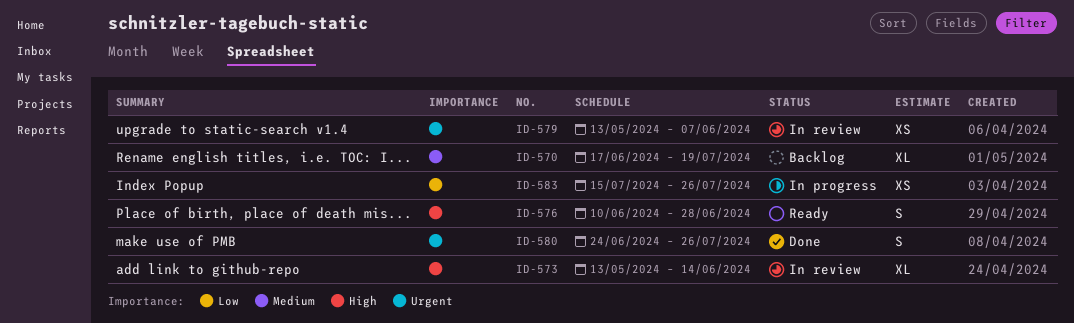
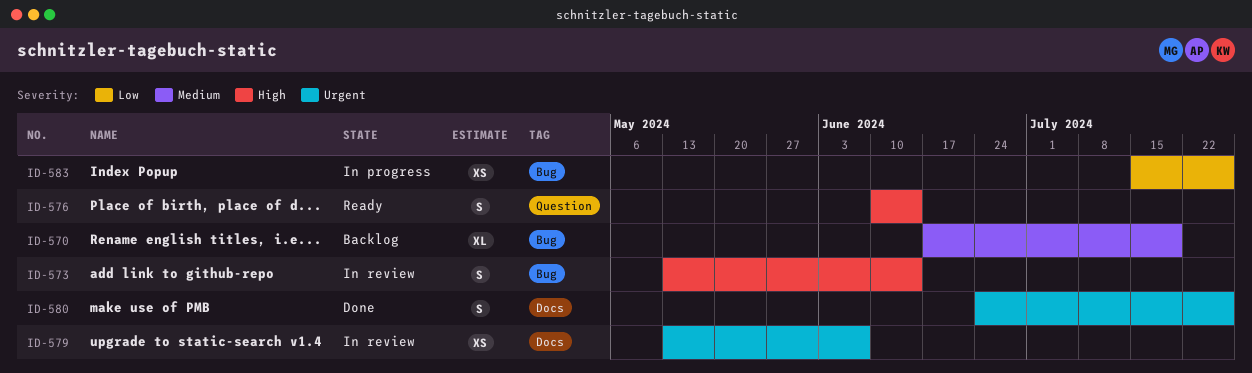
ID-573, estimate: XL -> S
ID-576, due: Jun 28 -> Jun 14

